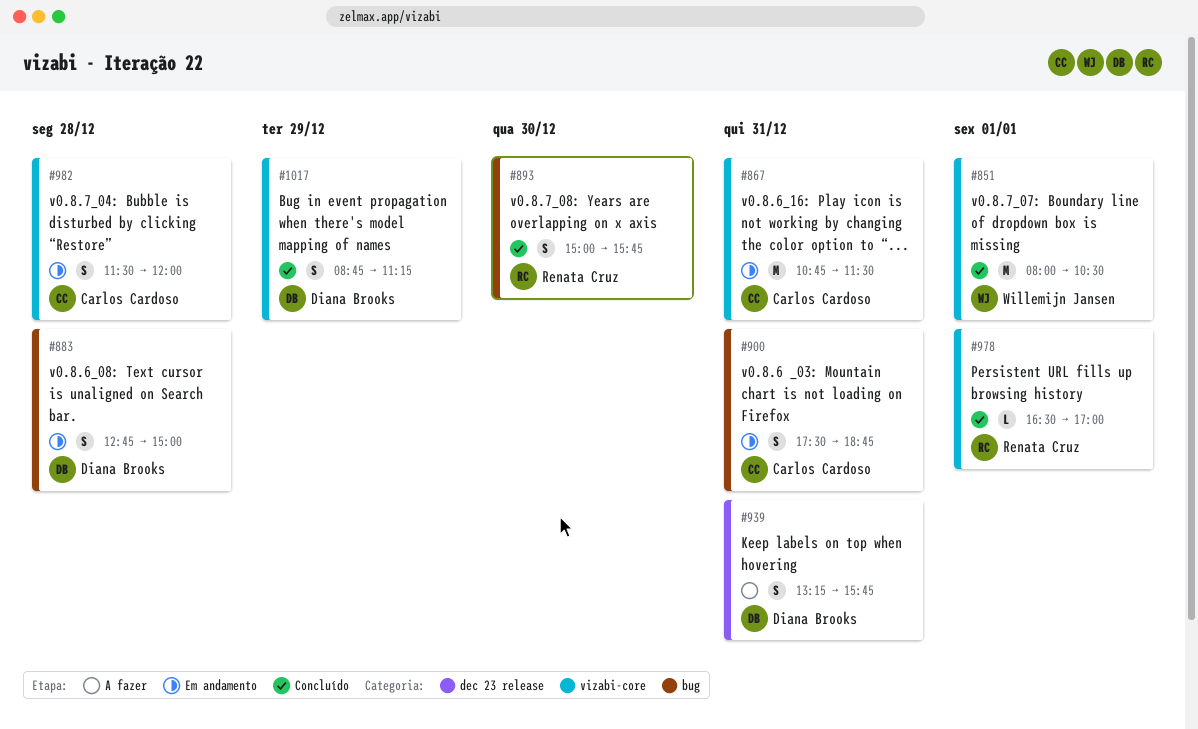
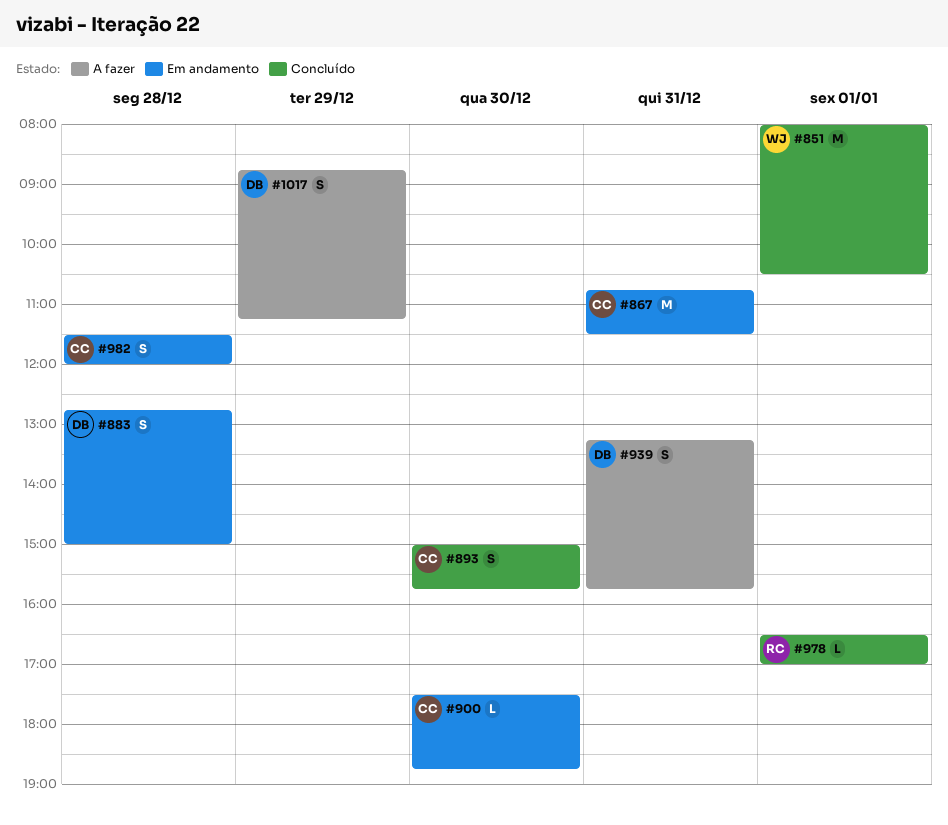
#893, owner: Renata Cruz -> Carlos Cardoso
#900, estimate: S -> L
#900, day: Dec 31 -> Dec 30
#1017, status: Concluído -> A fazer

